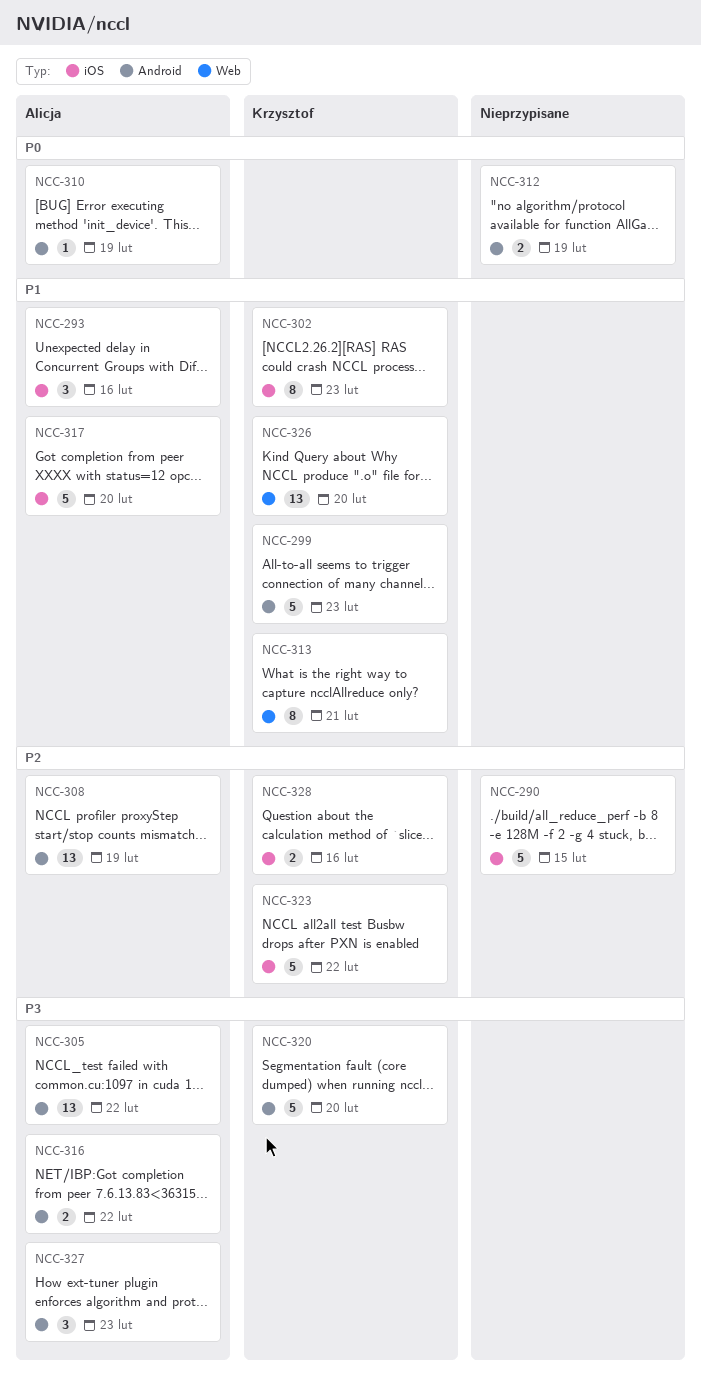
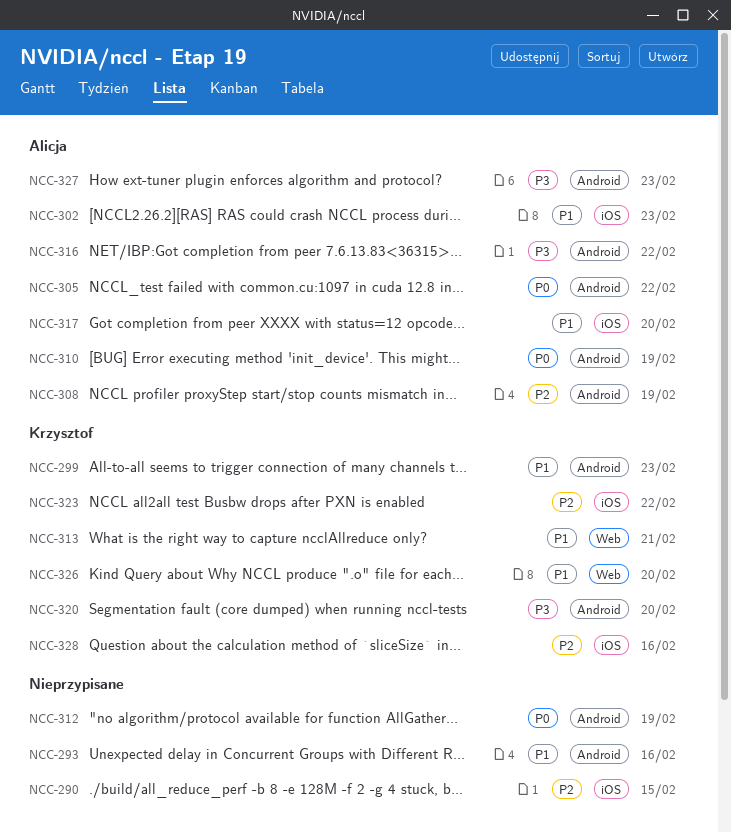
NCC-293, owner: Alicja -> none
NCC-293, label: iOS -> Android
NCC-302, owner: Krzysztof -> Alicja
NCC-305, priority: P3 -> P0

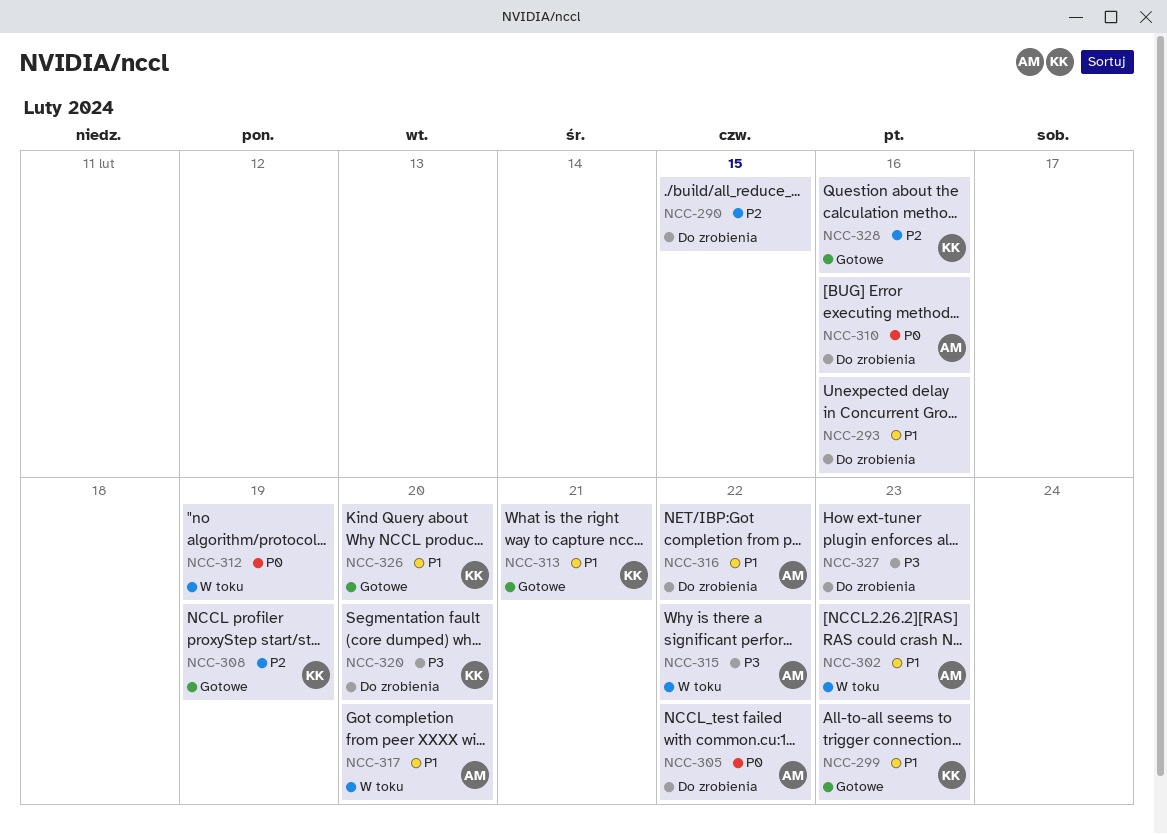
NCC-308, owner: Alicja -> Krzysztof
NCC-310, due: Feb 19 -> Feb 16
NCC-315: none -> present
NCC-316, priority: P3 -> P1
NCC-323: present -> none
NCC-327, owner: Alicja -> none

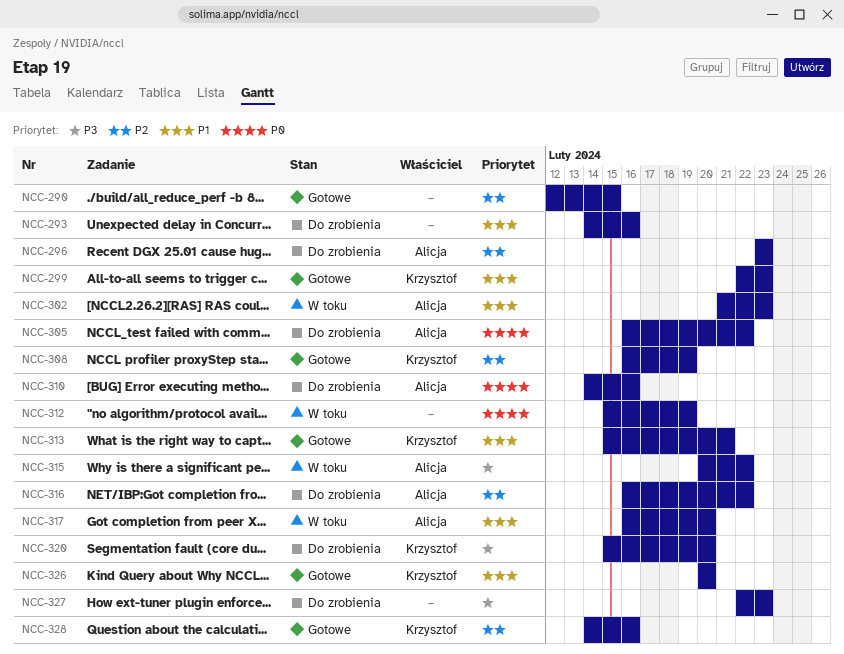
NCC-290, status: Do zrobienia -> Gotowe
NCC-296: none -> present
NCC-316, priority: P1 -> P2

